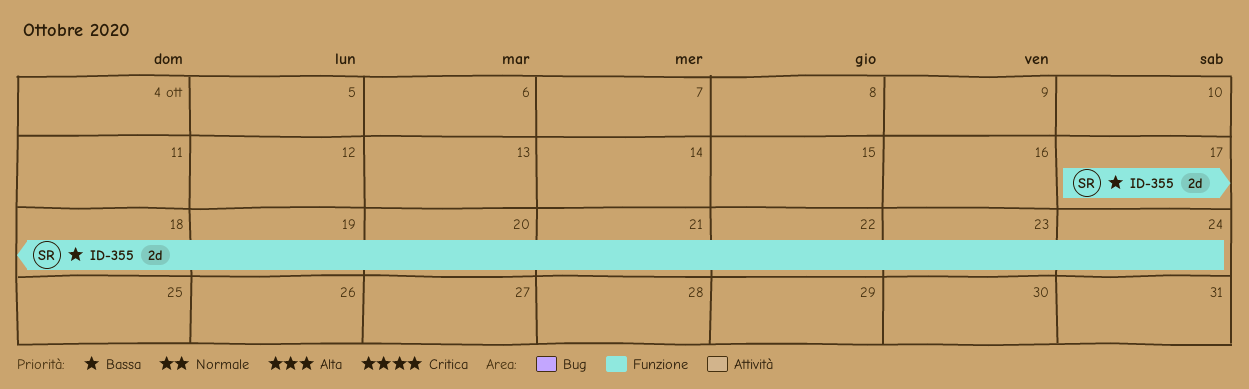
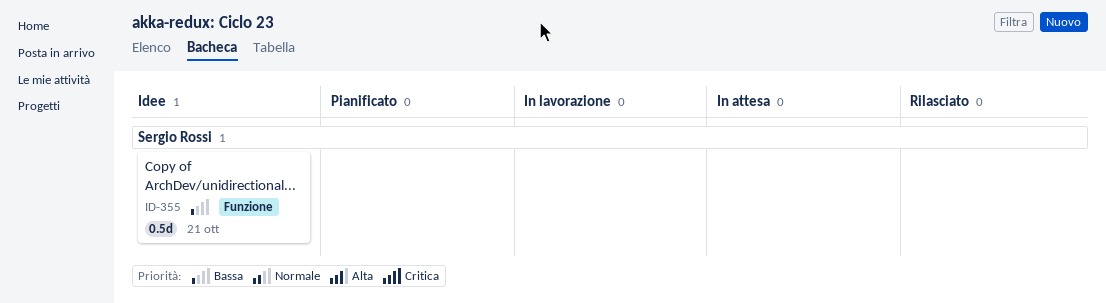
ID-355, estimate: 2d -> 0.5d
ID-355, due: Oct 24 -> Oct 21

